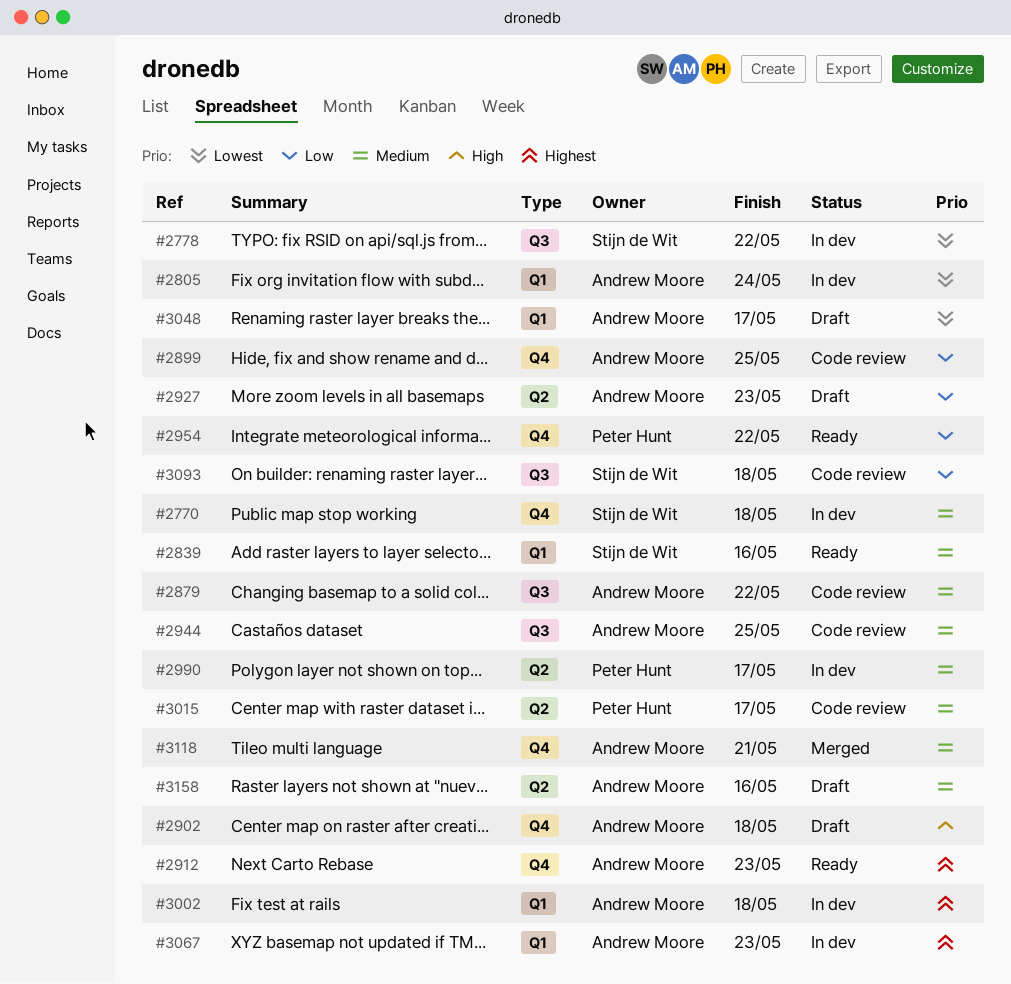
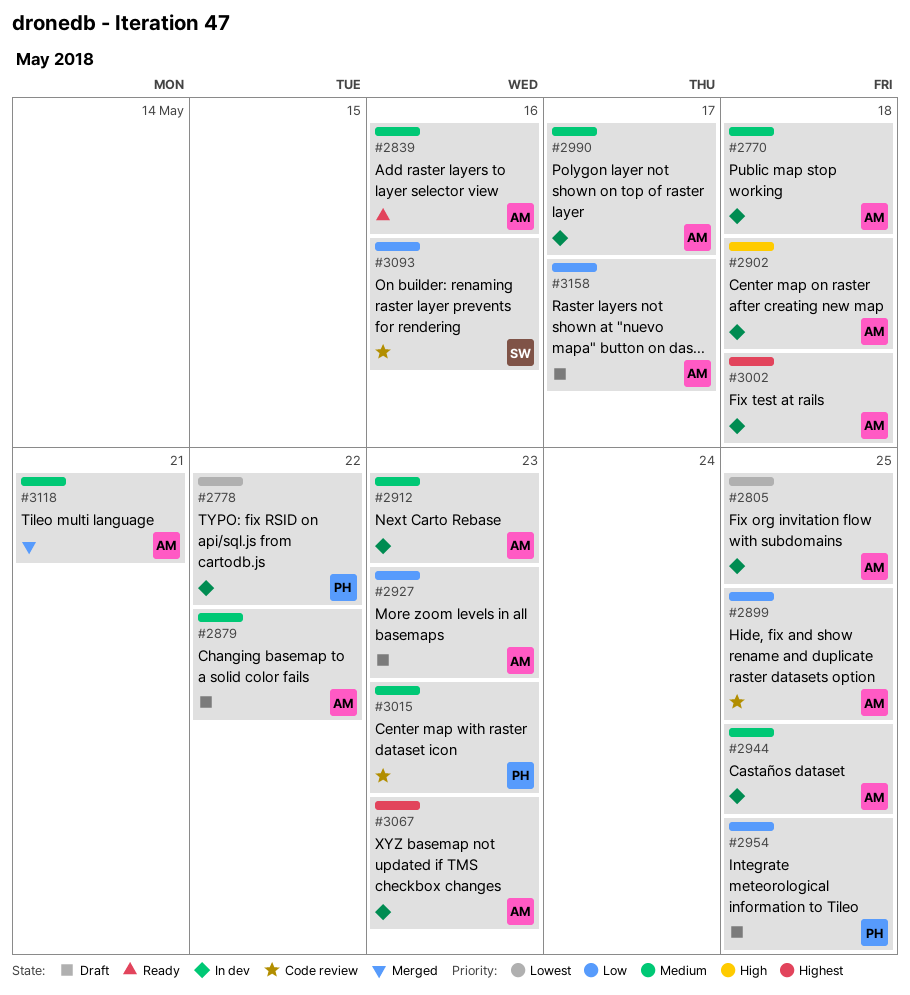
#2770, owner: Stijn de Wit -> Andrew Moore
#2778, owner: Stijn de Wit -> Peter Hunt
#2805, due: May 24 -> May 25
#2839, owner: Stijn de Wit -> Andrew Moore
#2879, status: Code review -> Draft
#2902, status: Draft -> In dev
#2912, status: Ready -> In dev
#2912, priority: Highest -> Medium
#2944, status: Code review -> In dev
#2954, status: Ready -> Draft
#2954, due: May 22 -> May 25
#2990, owner: Peter Hunt -> Andrew Moore
#3015, due: May 17 -> May 23
#3048: present -> none
#3093, due: May 18 -> May 16
#3158, priority: Medium -> Low
#3158, due: May 16 -> May 17

